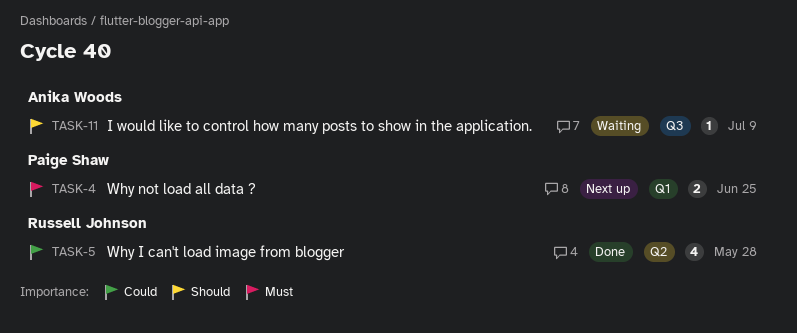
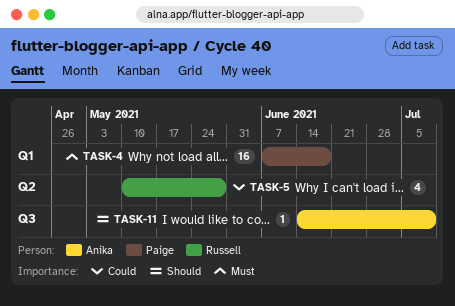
TASK-4, estimate: 2 -> 16
TASK-4, due: Jun 25 -> Jun 18

